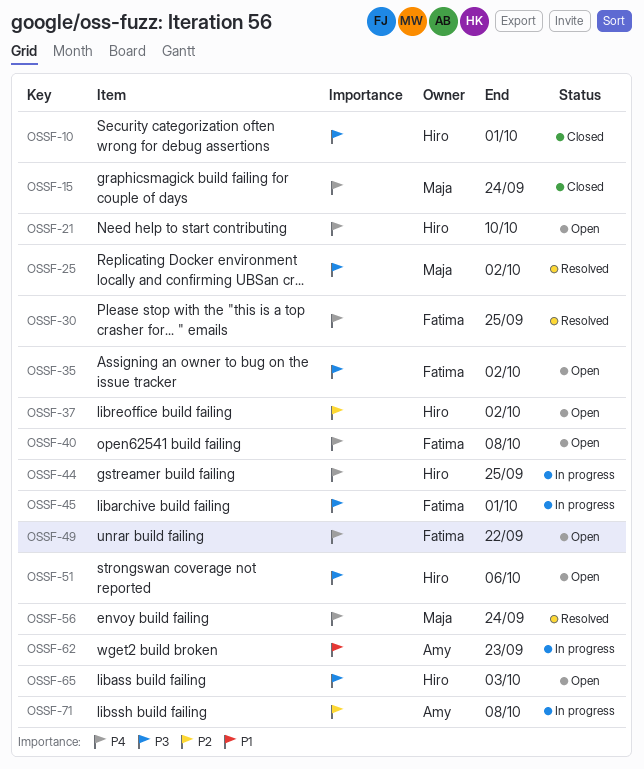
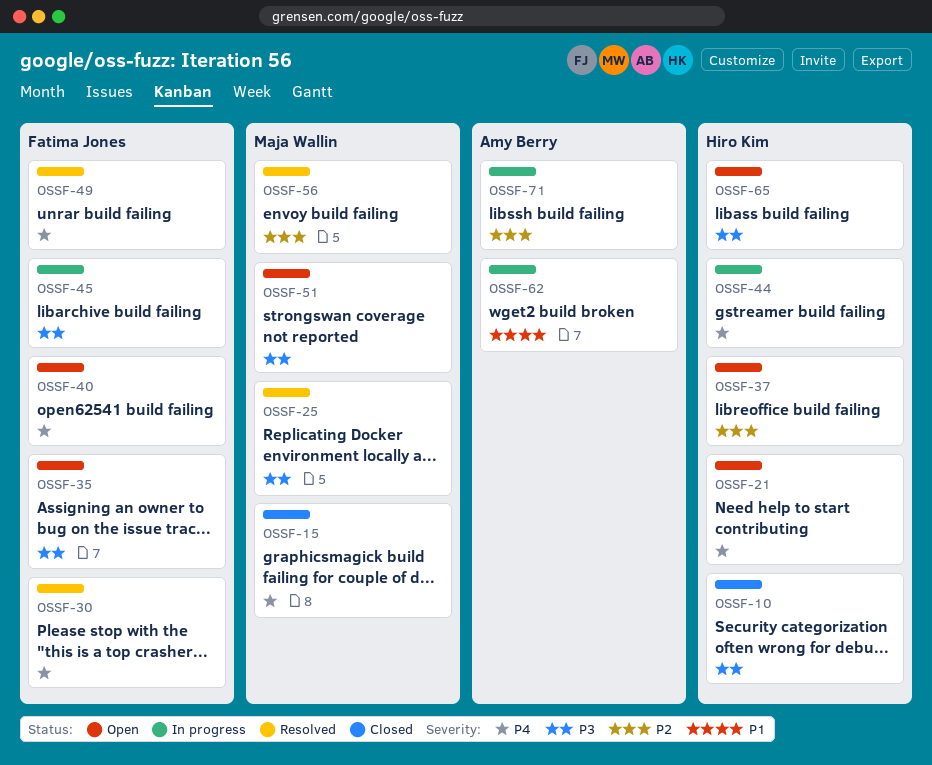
OSSF-49, status: Open -> Resolved
OSSF-51, owner: Hiro Kim -> Maja Wallin
OSSF-56, priority: P4 -> P2

